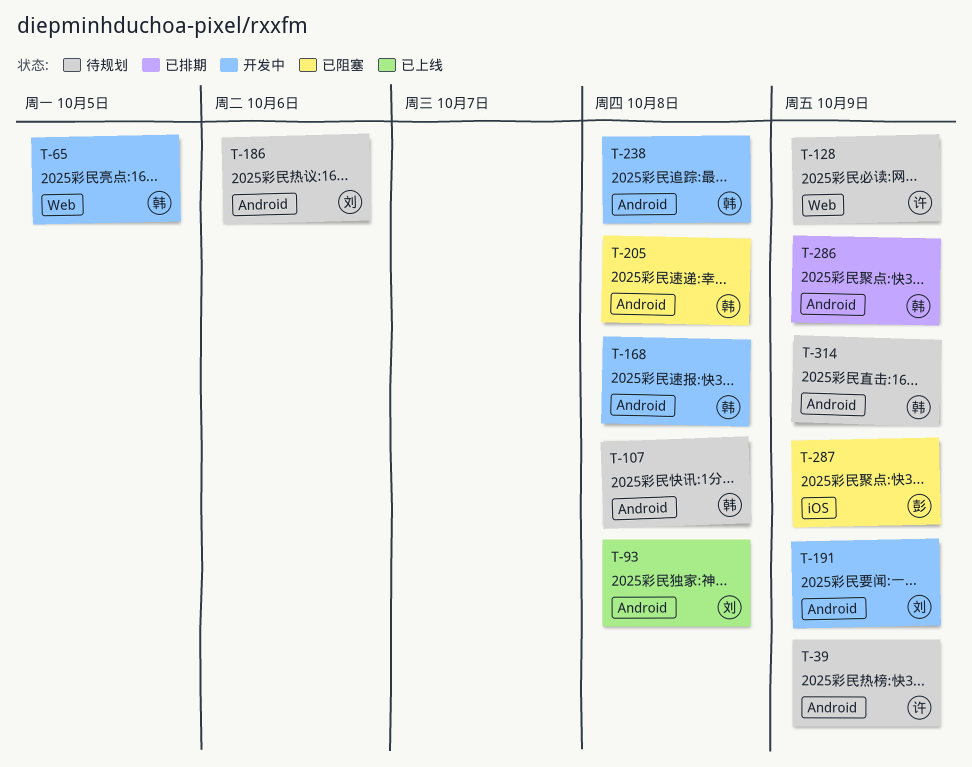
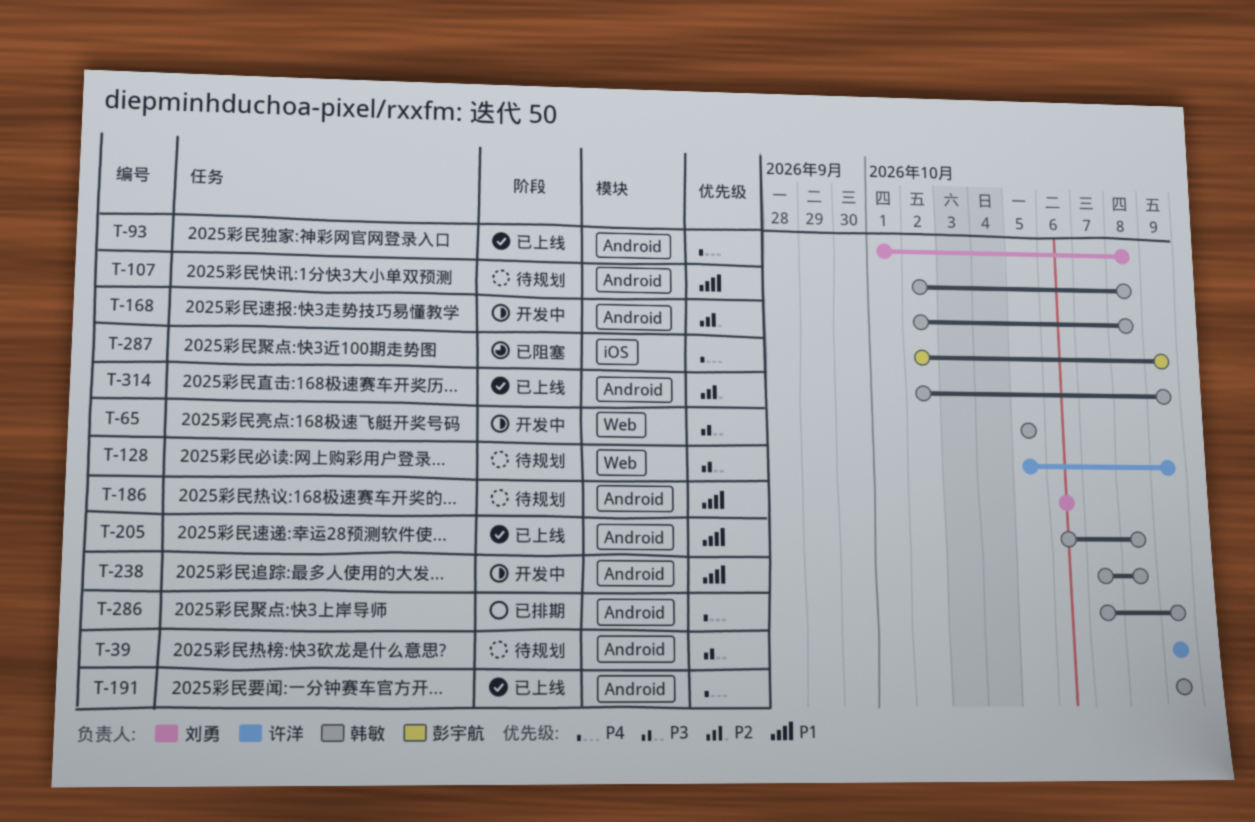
T-191, status: 开发中 -> 已上线
T-191, owner: 刘勇 -> 韩敏
T-205, status: 已阻塞 -> 已上线
T-314, status: 待规划 -> 已上线

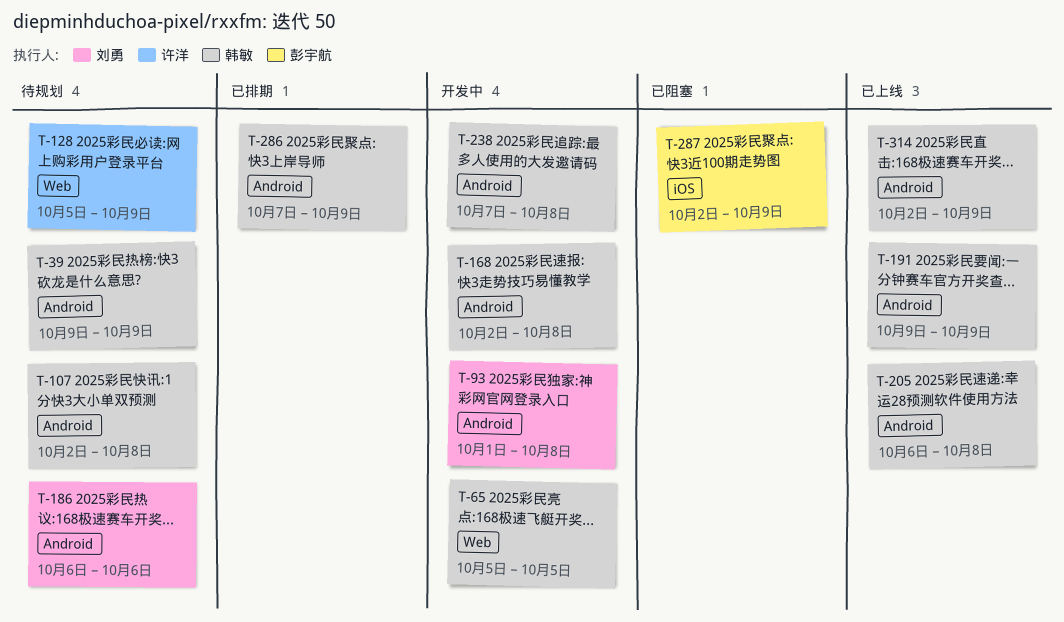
T-39, owner: 许洋 -> 韩敏
T-93, status: 已上线 -> 开发中

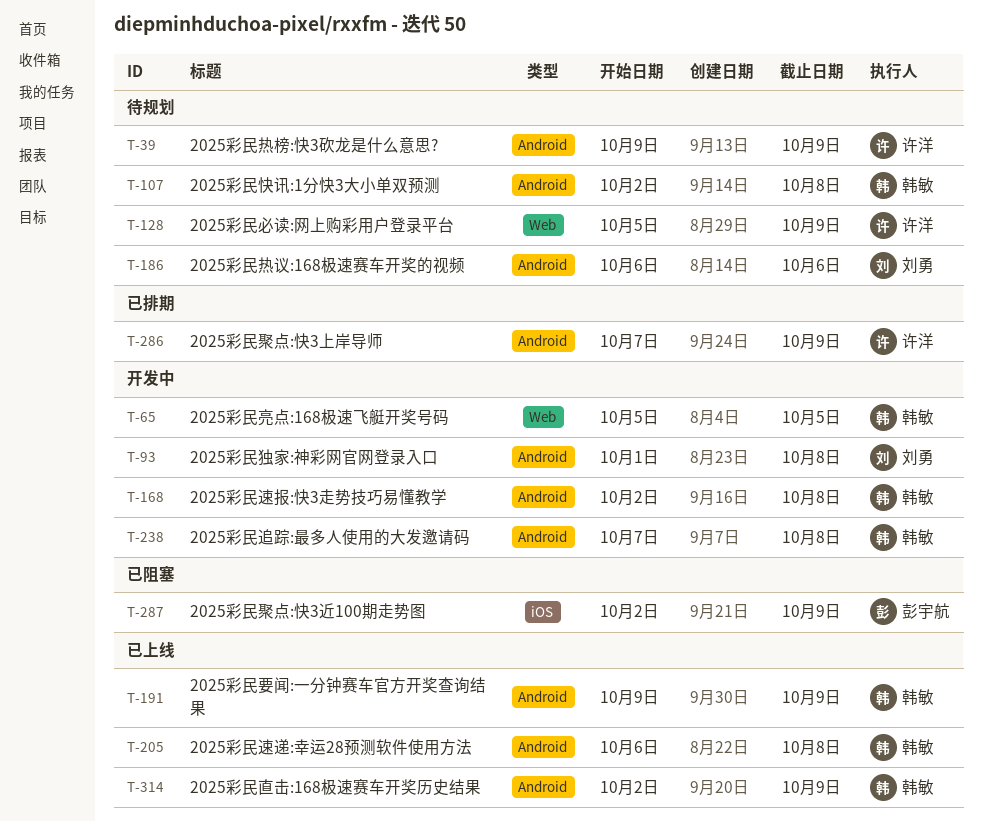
T-39, owner: 韩敏 -> 许洋
T-286, owner: 韩敏 -> 许洋

